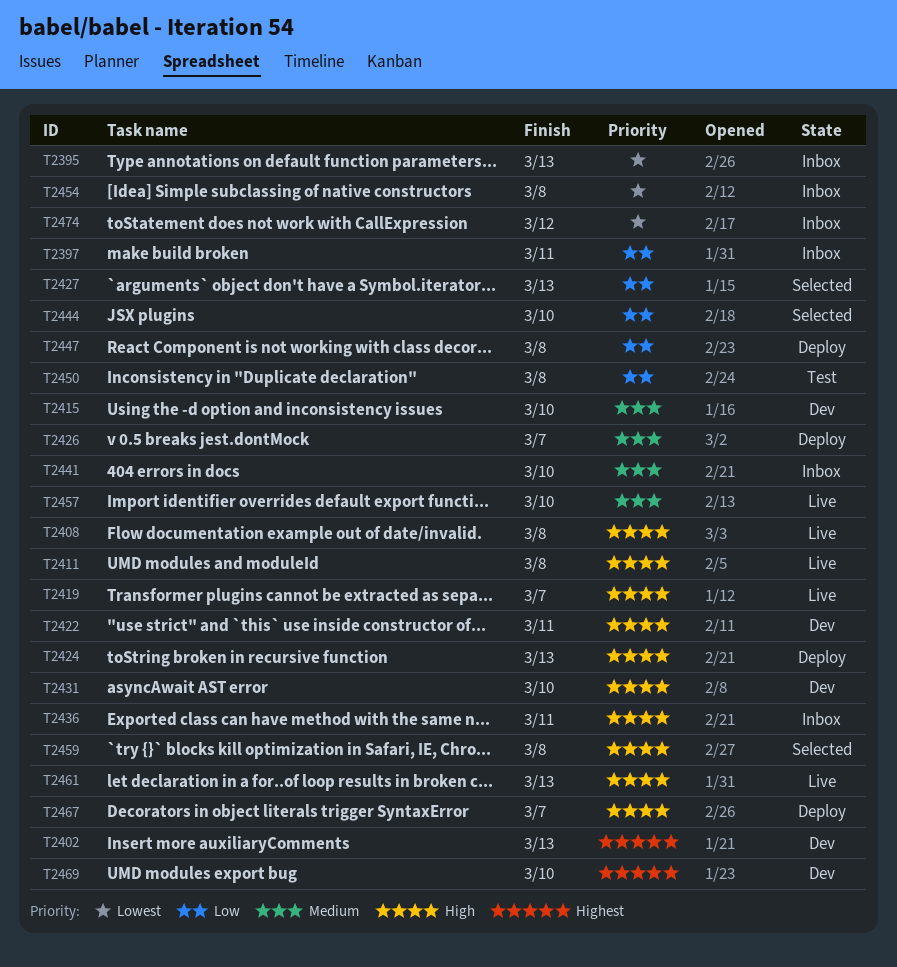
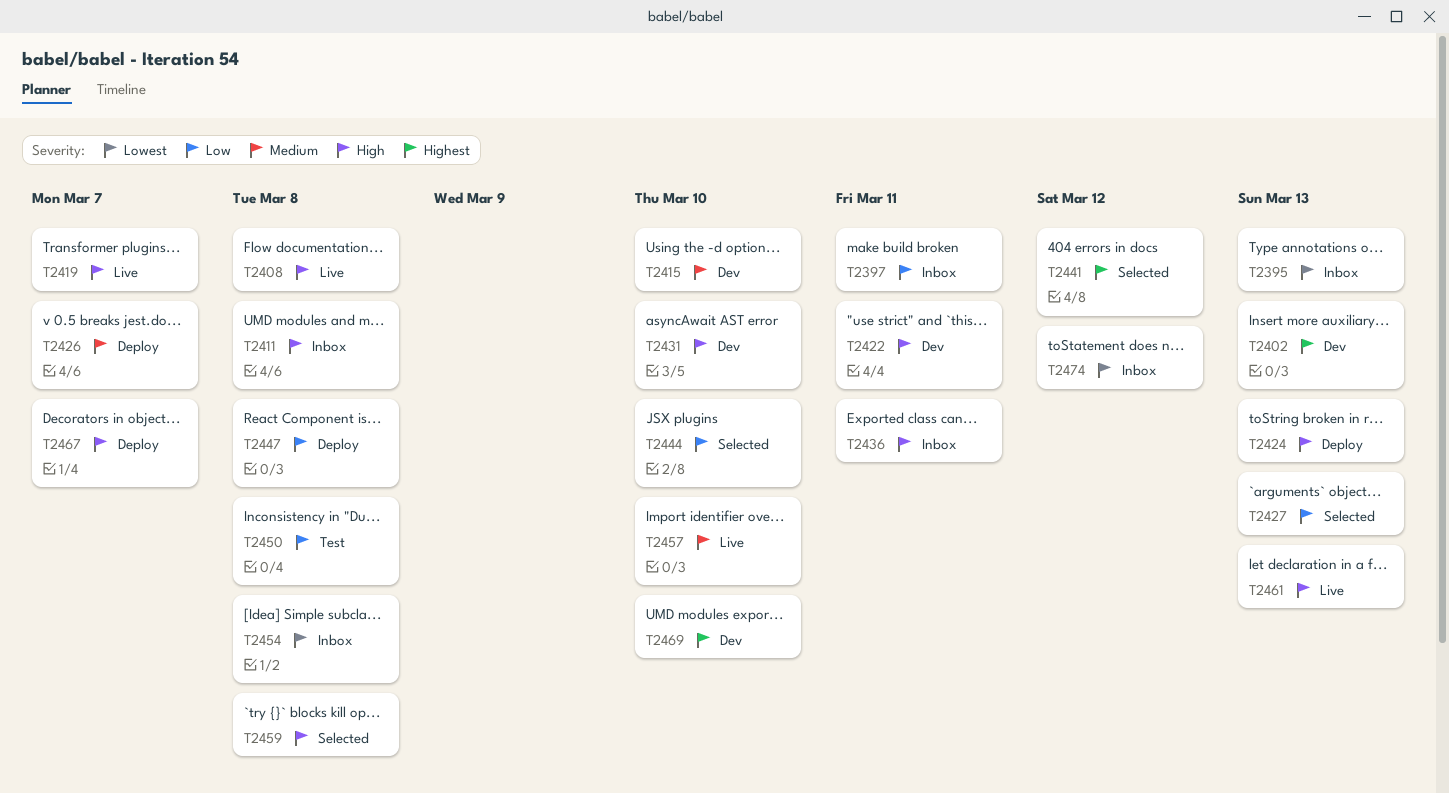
T2411, status: Live -> Inbox
T2441, status: Inbox -> Selected
T2441, priority: Medium -> Highest
T2441, due: Mar 10 -> Mar 12

